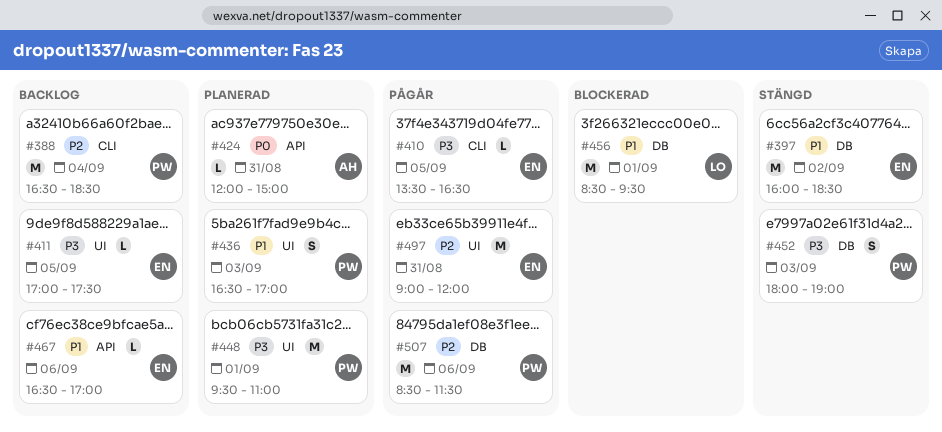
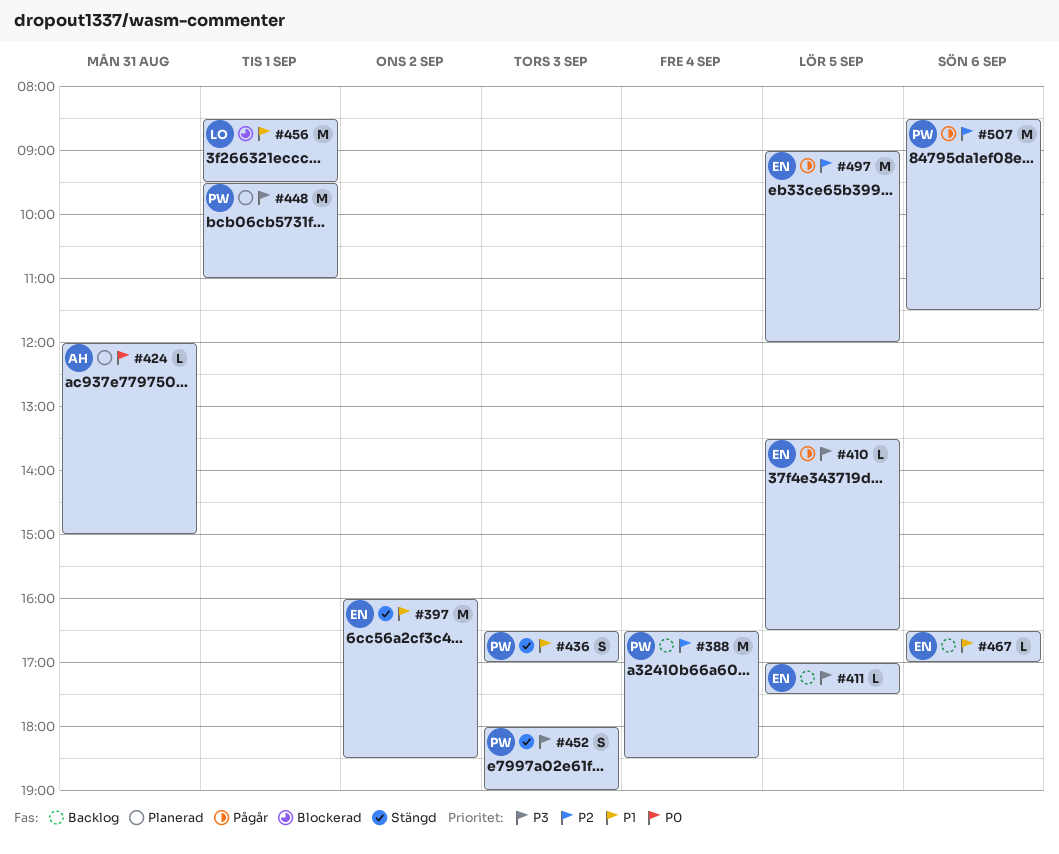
#436, status: Planerad -> Stängd
#497, day: Aug 31 -> Sep 5

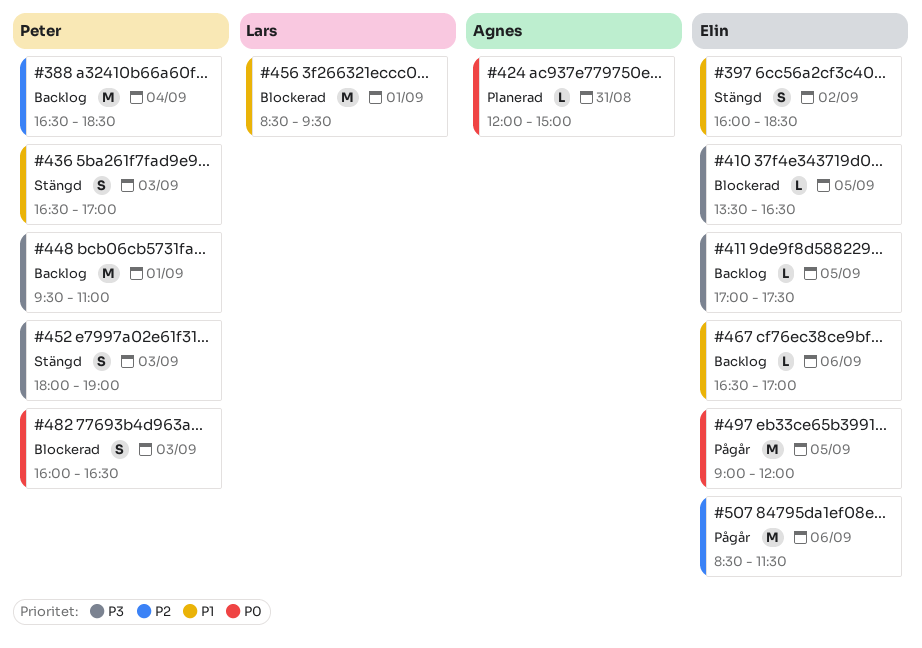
#397, estimate: M -> S
#410, status: Pågår -> Blockerad
#448, status: Planerad -> Backlog
#482: none -> present
#497, priority: P2 -> P0
#507, owner: Peter -> Elin

